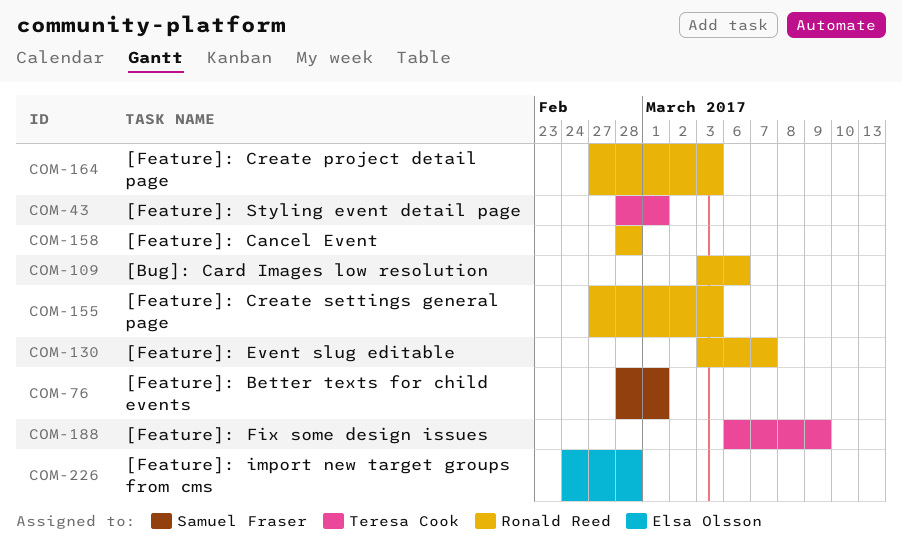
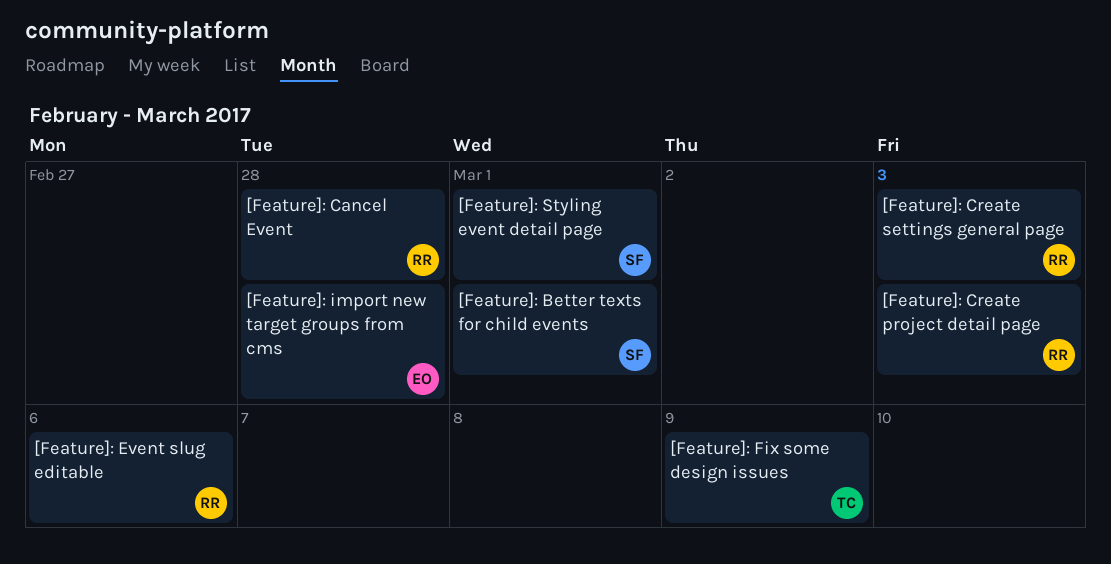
[Bug]: Card Images low resolution: present -> none
[Feature]: Event slug editable, due: Mar 7 -> Mar 6
[Feature]: Styling event detail page, owner: Teresa Cook -> Samuel Fraser

